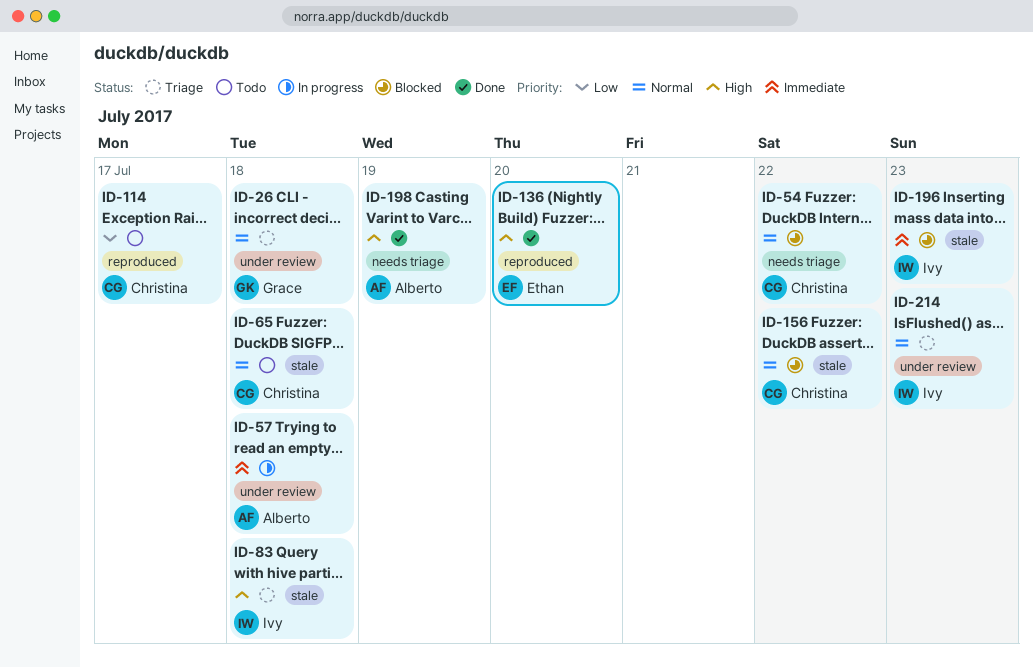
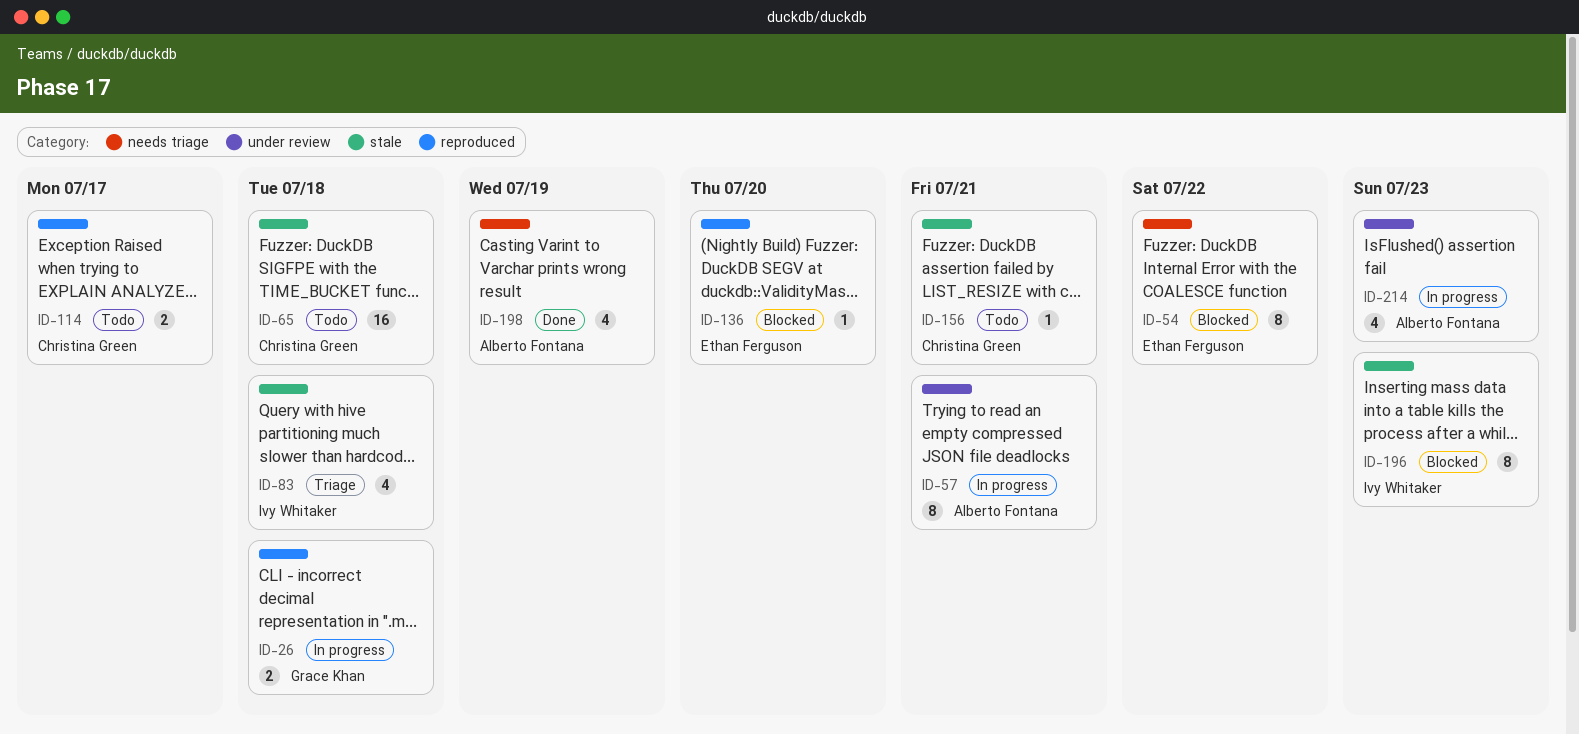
ID-26, status: Triage -> In progress
ID-26, label: under review -> reproduced
ID-54, owner: Christina Green -> Ethan Ferguson
ID-57, due: Jul 18 -> Jul 21
ID-136, status: Done -> Blocked
ID-156, status: Blocked -> Todo
ID-156, due: Jul 22 -> Jul 21
ID-214, status: Triage -> In progress
ID-214, owner: Ivy Whitaker -> Alberto Fontana

